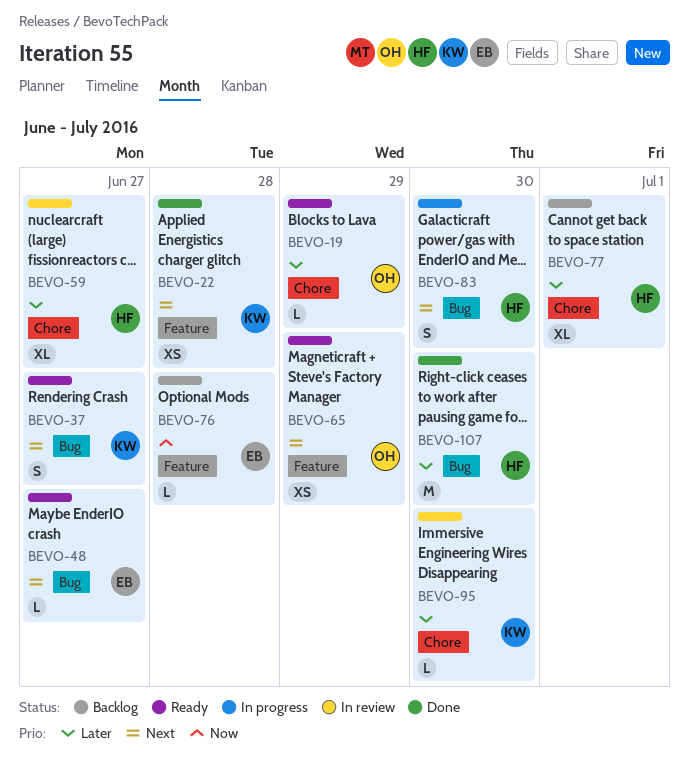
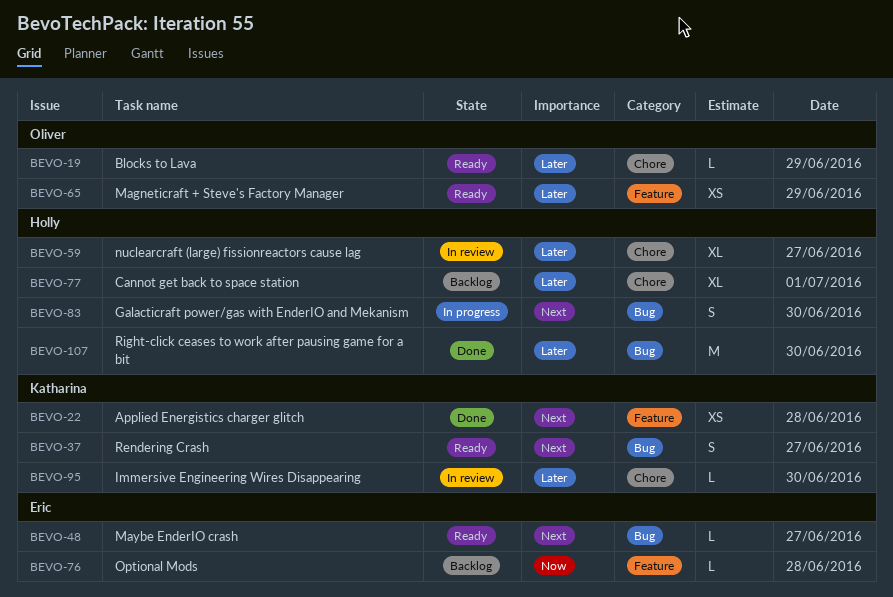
BEVO-65, priority: Next -> Later

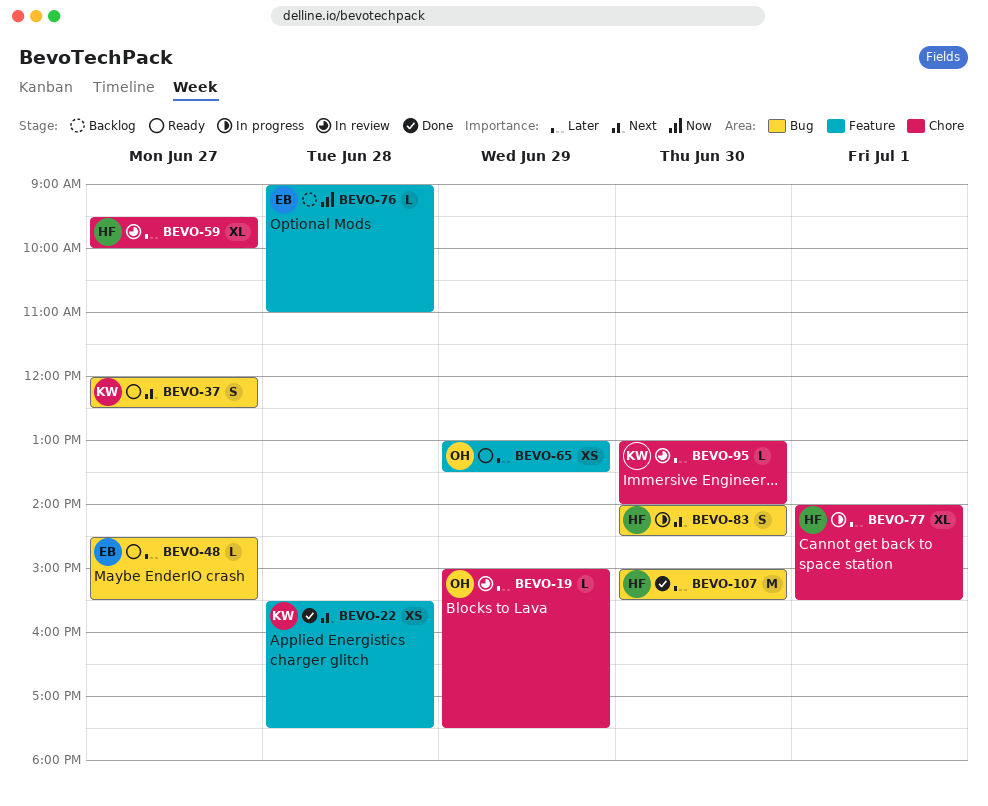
BEVO-19, status: Ready -> In review
BEVO-48, priority: Next -> Later
BEVO-77, status: Backlog -> In progress

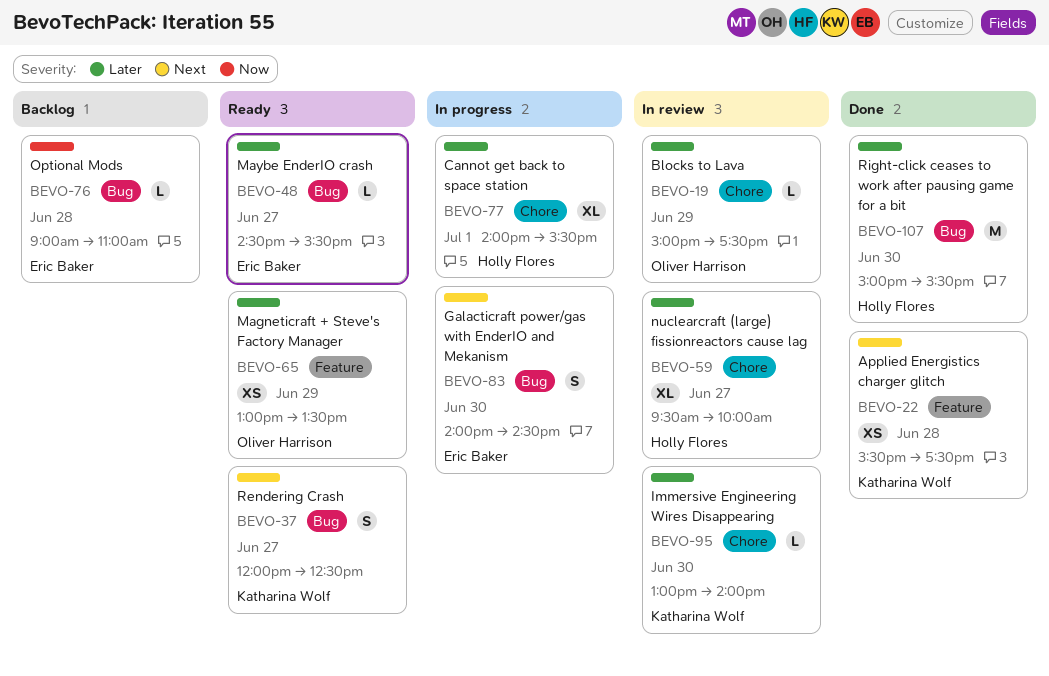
BEVO-76, label: Feature -> Bug
BEVO-83, owner: Holly Flores -> Eric Baker

